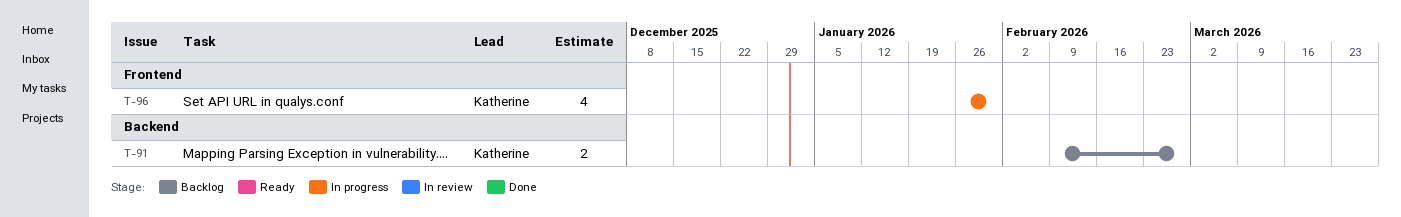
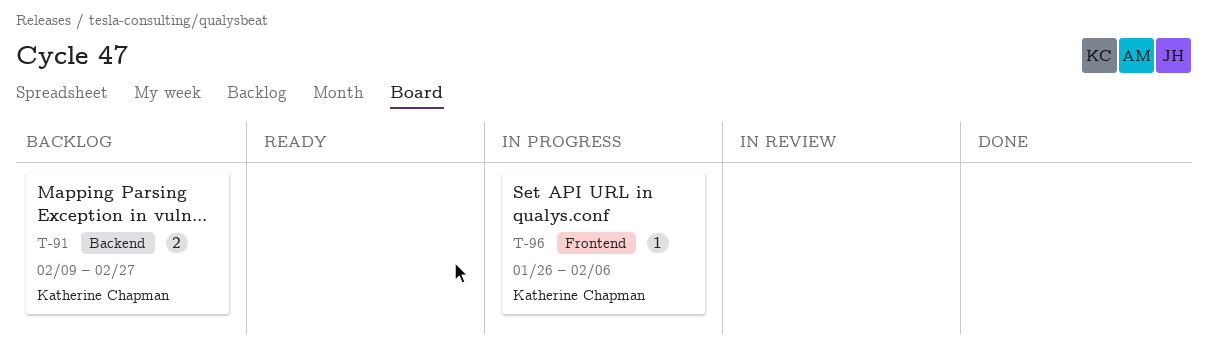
T-96, estimate: 4 -> 1
T-96, due: Jan 30 -> Feb 6

